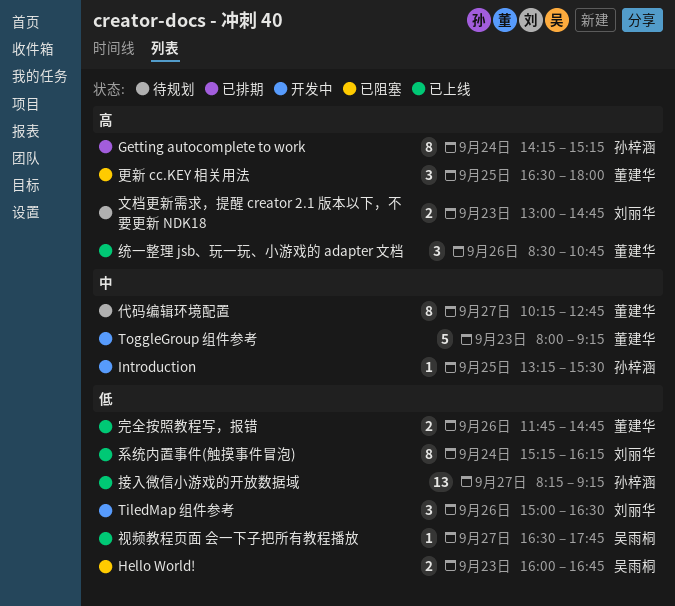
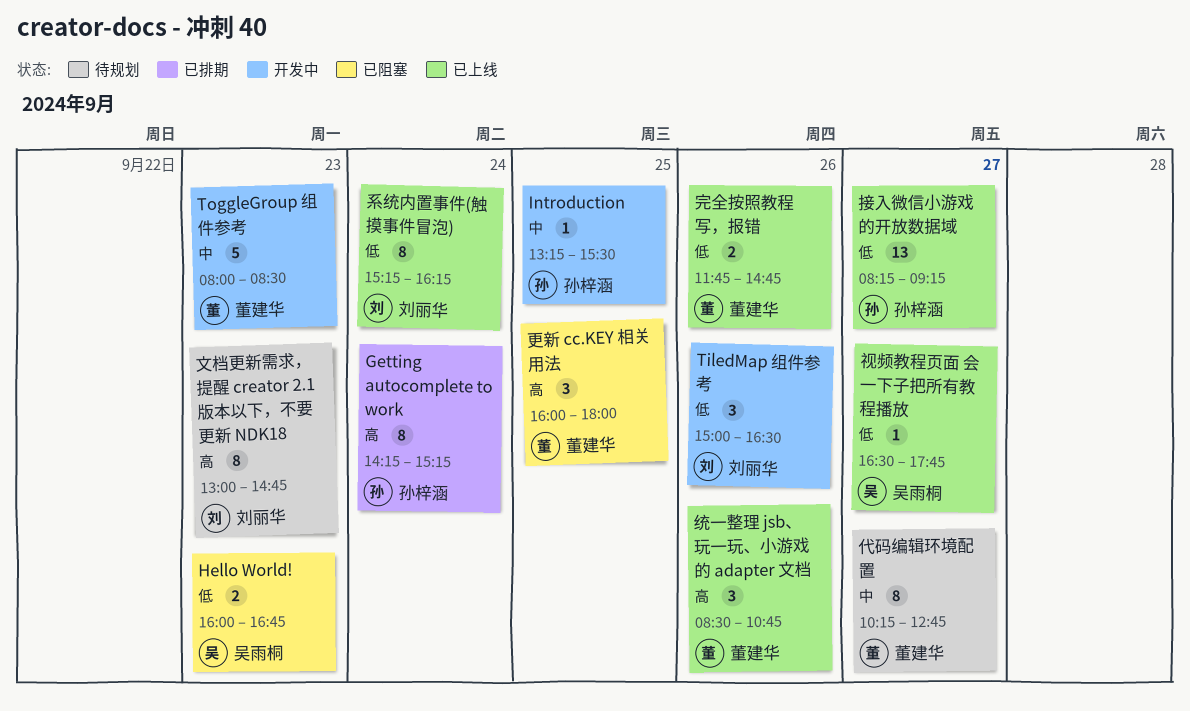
ToggleGroup 组件参考, ends: 09:15 -> 08:30
文档更新需求，提醒 creator 2.1 版本以下，不要更新 NDK18, estimate: 2 -> 8
更新 cc.KEY 相关用法, begins: 16:30 -> 16:00

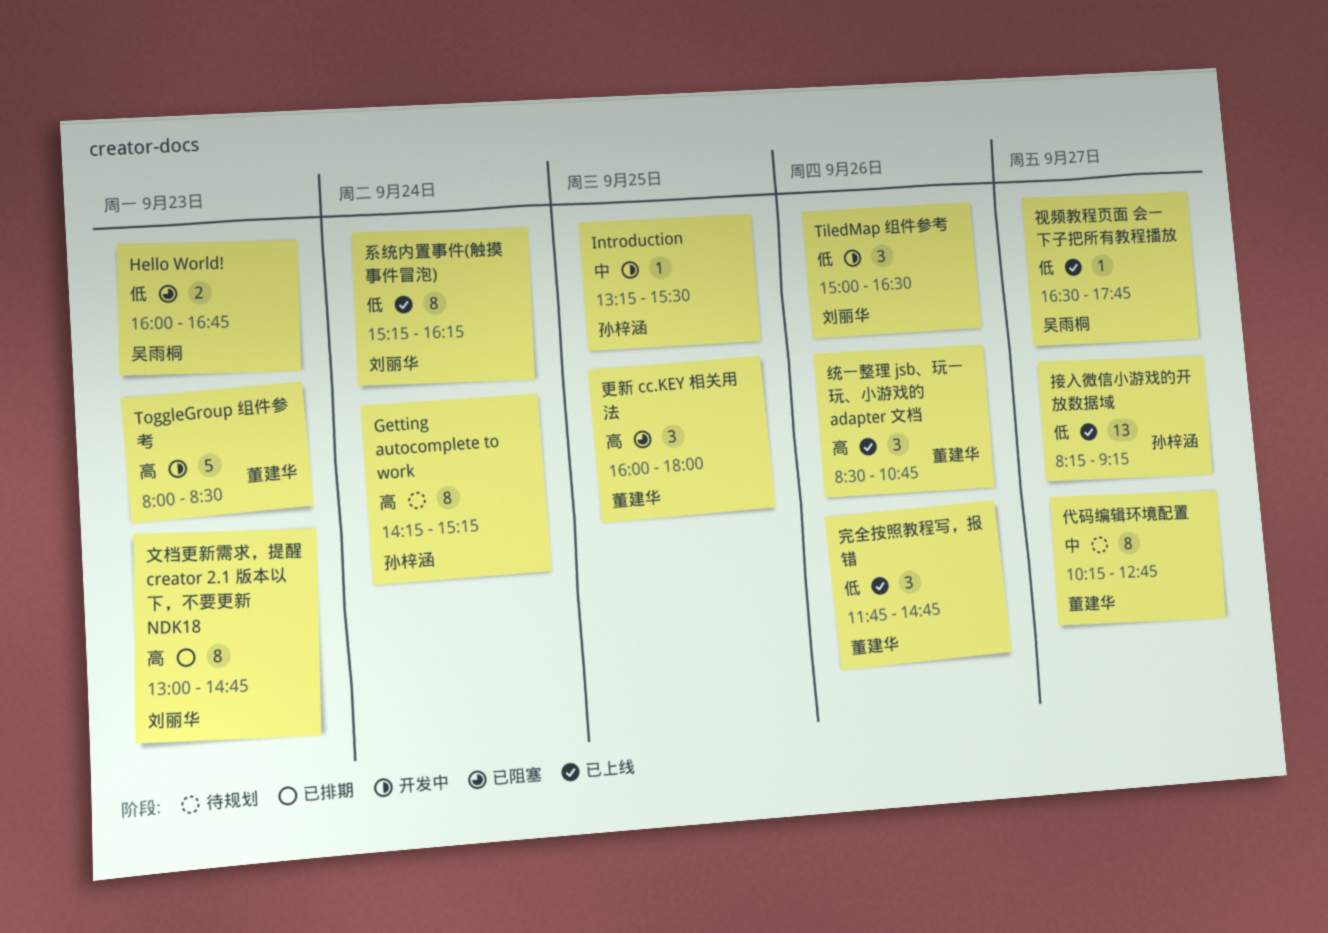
Getting autocomplete to work, status: 已排期 -> 待规划
ToggleGroup 组件参考, priority: 中 -> 高
完全按照教程写，报错, estimate: 2 -> 3
文档更新需求，提醒 creator 2.1 版本以下，不要更新 NDK18, status: 待规划 -> 已排期

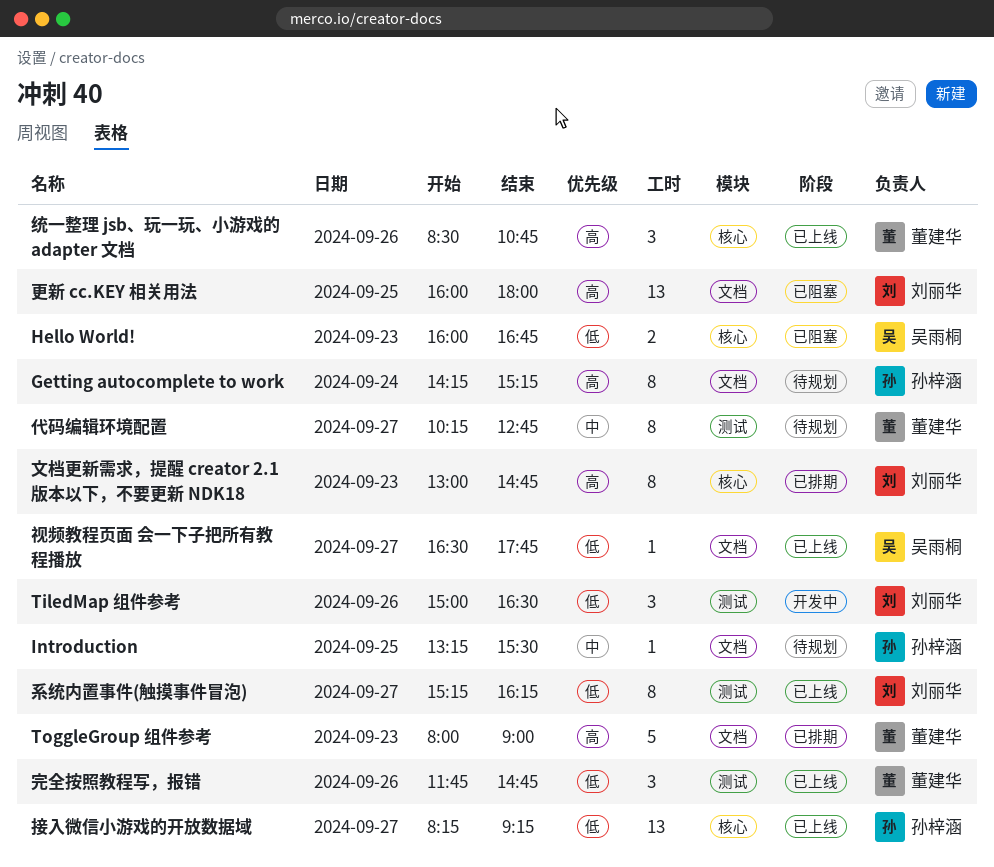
Introduction, status: 开发中 -> 待规划
ToggleGroup 组件参考, status: 开发中 -> 已排期
ToggleGroup 组件参考, ends: 08:30 -> 09:00
更新 cc.KEY 相关用法, owner: 董建华 -> 刘丽华
更新 cc.KEY 相关用法, estimate: 3 -> 13
系统内置事件(触摸事件冒泡), day: Sep 24 -> Sep 27

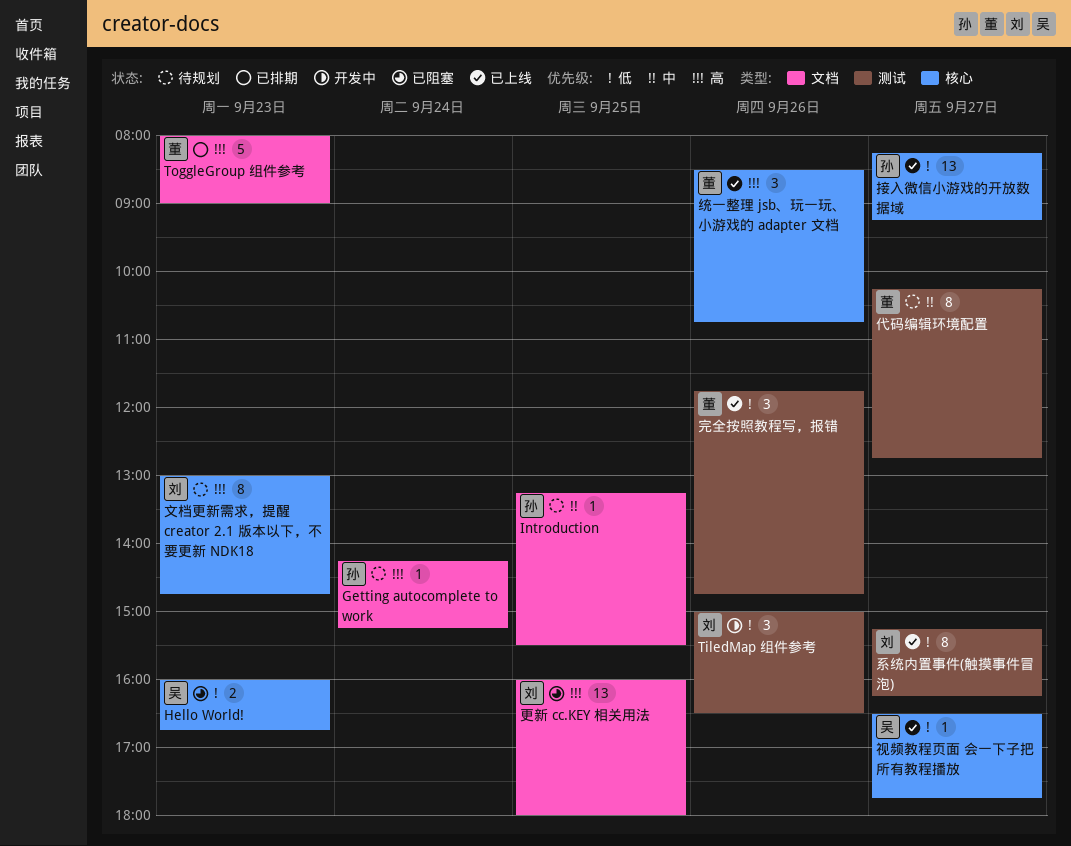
Getting autocomplete to work, estimate: 8 -> 1
文档更新需求，提醒 creator 2.1 版本以下，不要更新 NDK18, status: 已排期 -> 待规划
视频教程页面 会一下子把所有教程播放, label: 文档 -> 核心

